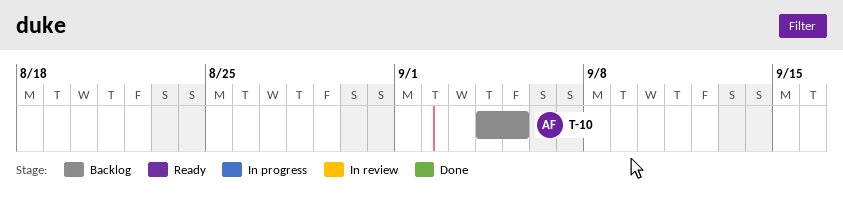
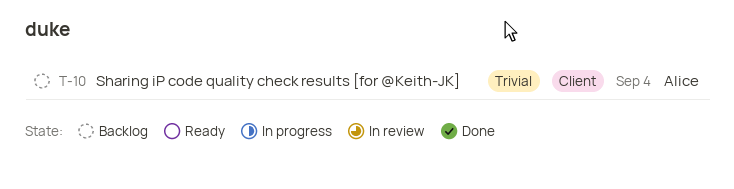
T-10, due: Sep 5 -> Sep 4

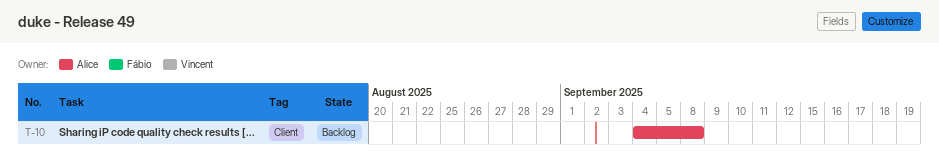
T-10, due: Sep 4 -> Sep 8

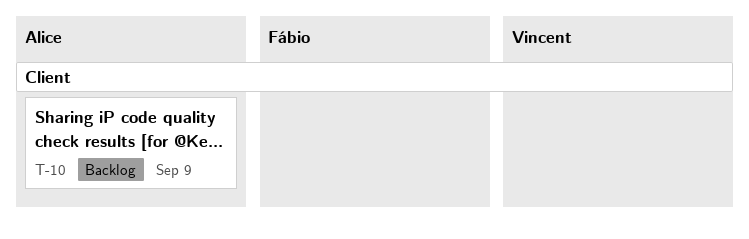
T-10, due: Sep 8 -> Sep 9

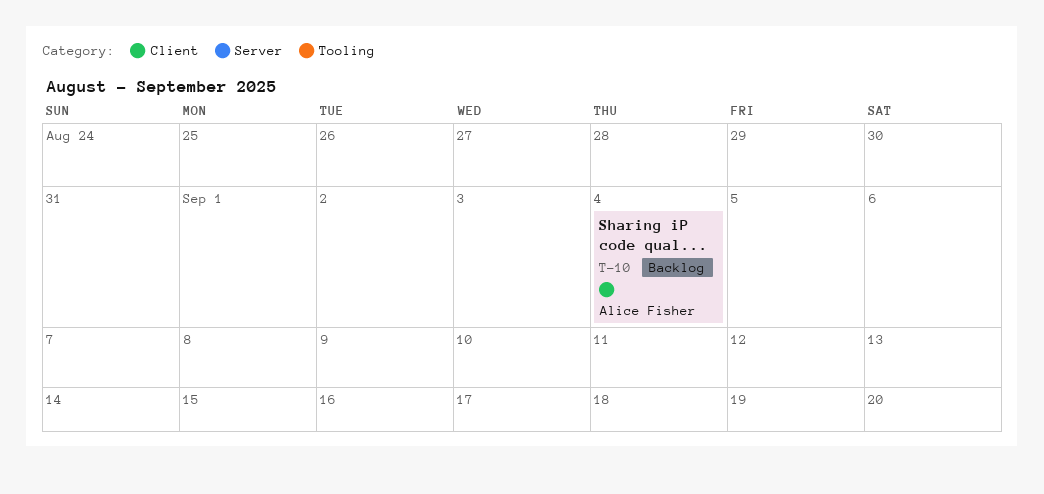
T-10, due: Sep 9 -> Sep 4

